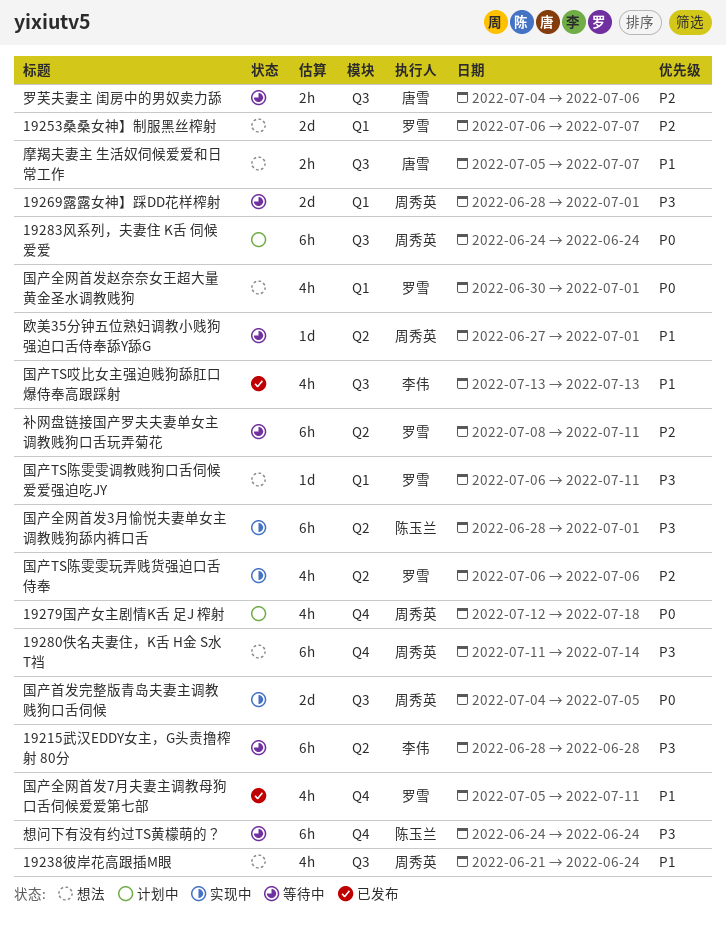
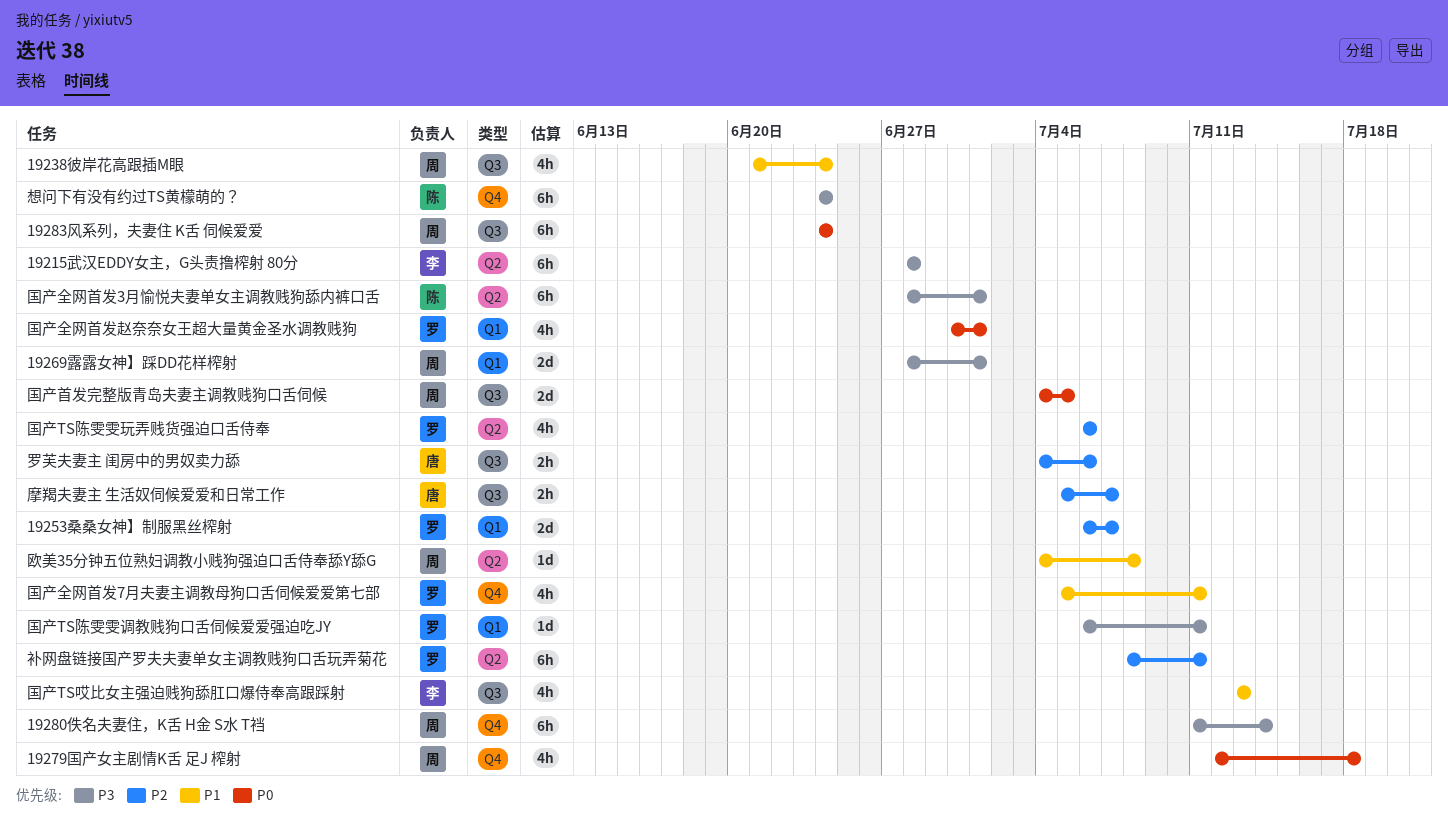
摩羯夫妻主 生活奴伺候爱爱和日常工作, priority: P1 -> P2
欧美35分钟五位熟妇调教小贱狗强迫口舌侍奉舔Y舔G, start: Jun 27 -> Jul 4
欧美35分钟五位熟妇调教小贱狗强迫口舌侍奉舔Y舔G, due: Jul 1 -> Jul 8

